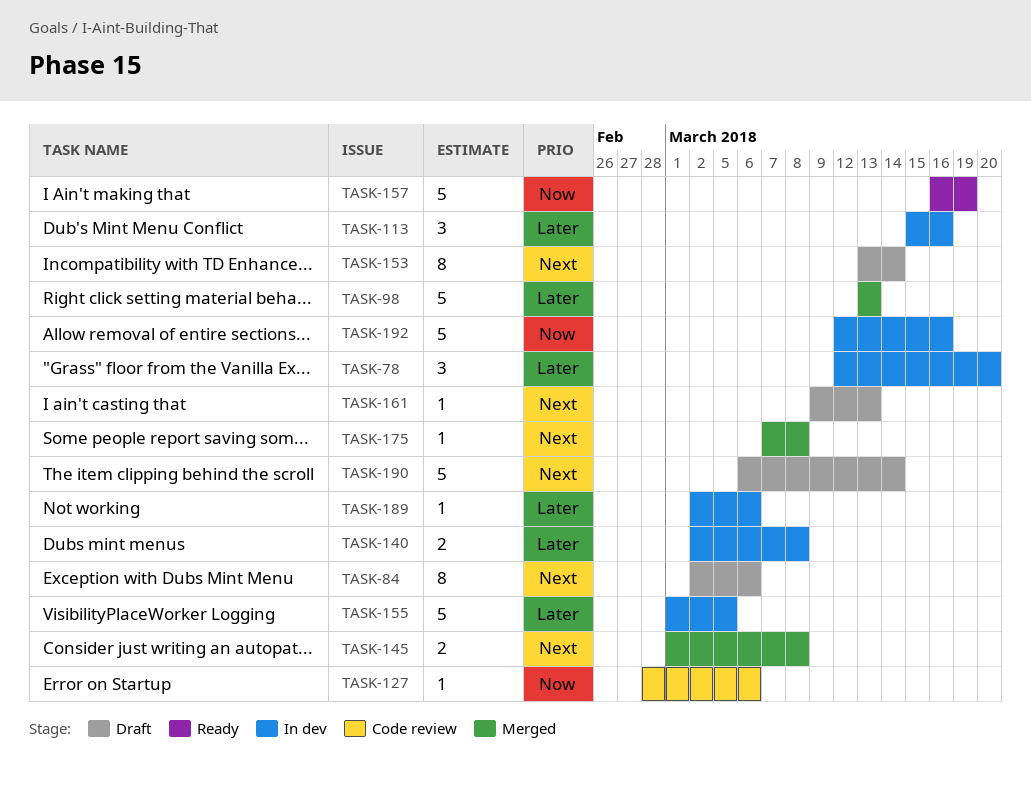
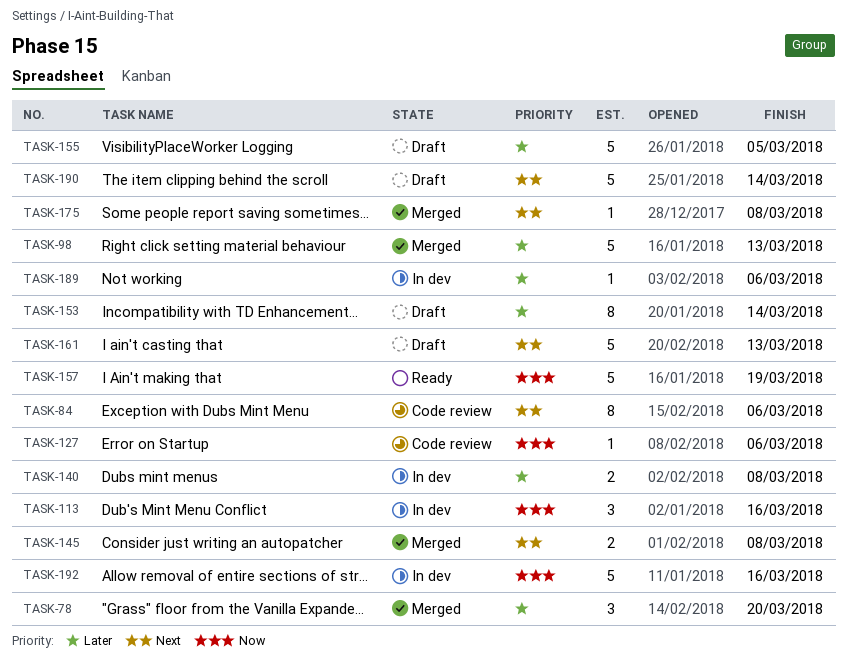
TASK-78, status: In dev -> Merged
TASK-84, status: Draft -> Code review
TASK-113, priority: Later -> Now
TASK-153, priority: Next -> Later
TASK-155, status: In dev -> Draft
TASK-161, estimate: 1 -> 5

